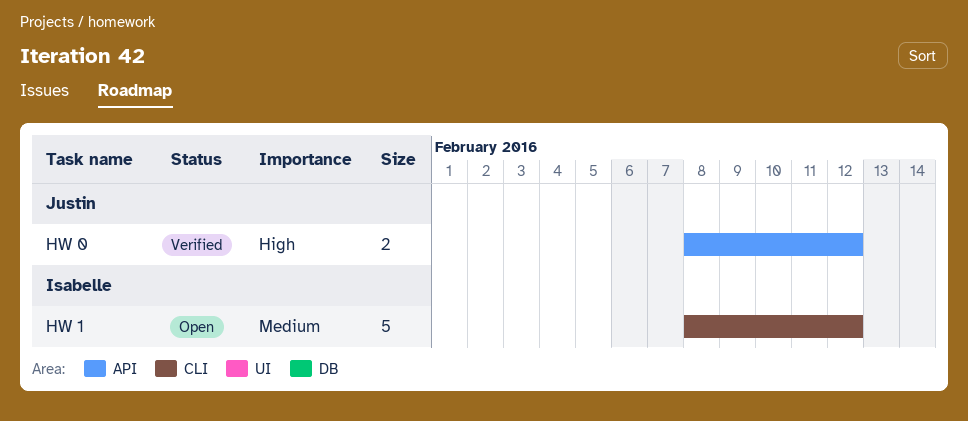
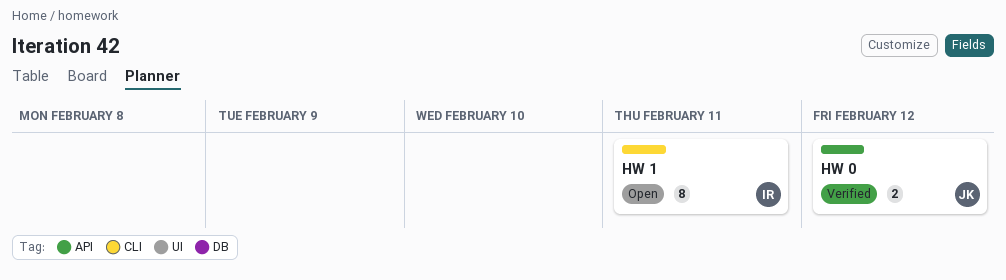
HW 1, estimate: 5 -> 8
HW 1, due: Feb 12 -> Feb 11

